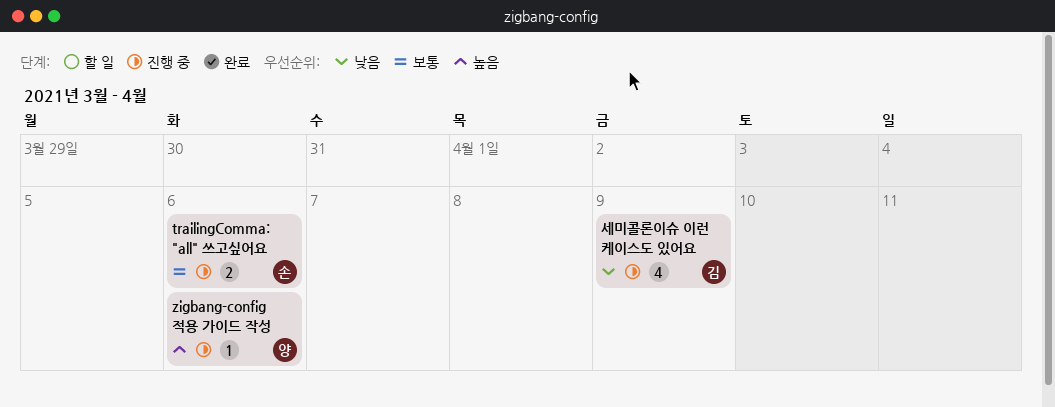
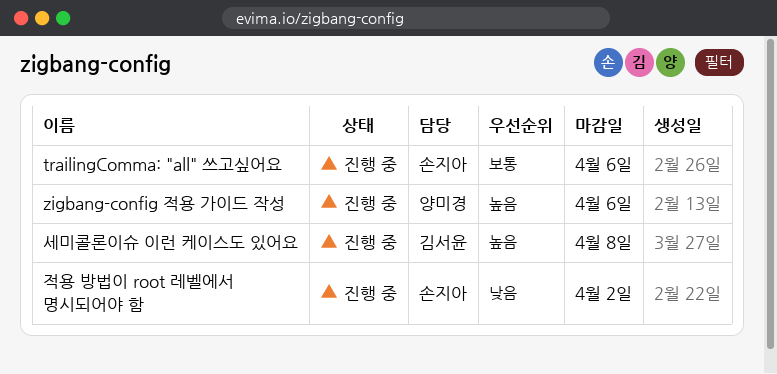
세미콜론이슈 이런 케이스도 있어요, priority: 낮음 -> 높음
세미콜론이슈 이런 케이스도 있어요, due: Apr 9 -> Apr 8
적용 방법이 root 레벨에서 명시되어야 함: none -> present

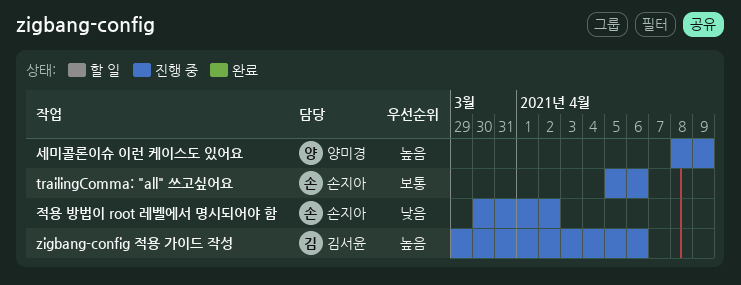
zigbang-config 적용 가이드 작성, owner: 양미경 -> 김서윤
세미콜론이슈 이런 케이스도 있어요, owner: 김서윤 -> 양미경
세미콜론이슈 이런 케이스도 있어요, due: Apr 8 -> Apr 9

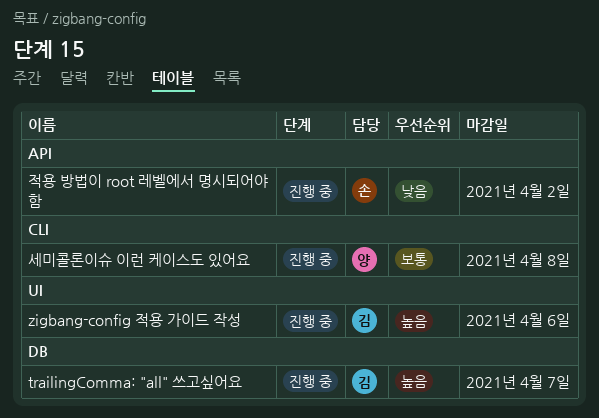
trailingComma: "all" 쓰고싶어요, owner: 손지아 -> 김서윤
trailingComma: "all" 쓰고싶어요, priority: 보통 -> 높음
trailingComma: "all" 쓰고싶어요, due: Apr 6 -> Apr 7
세미콜론이슈 이런 케이스도 있어요, priority: 높음 -> 보통
세미콜론이슈 이런 케이스도 있어요, due: Apr 9 -> Apr 8

